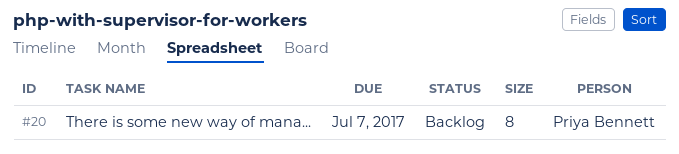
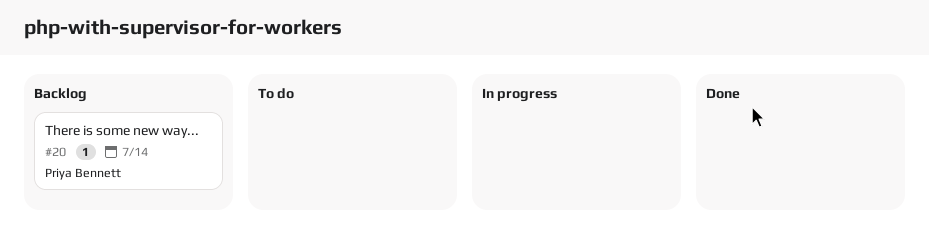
#20, estimate: 8 -> 1
#20, due: Jul 7 -> Jul 14

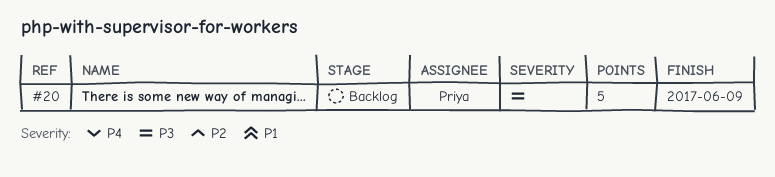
#20, estimate: 1 -> 5
#20, due: Jul 14 -> Jun 9

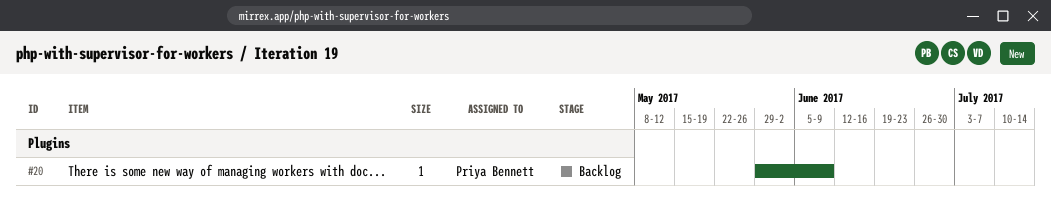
#20, estimate: 5 -> 1

